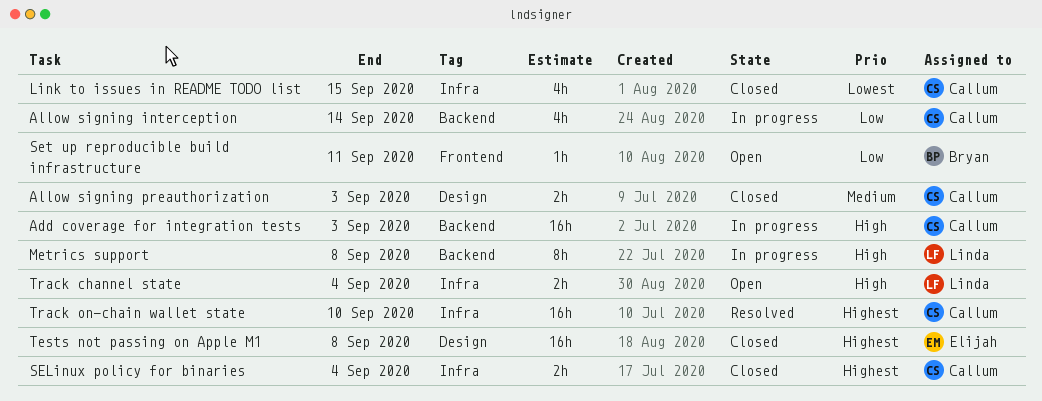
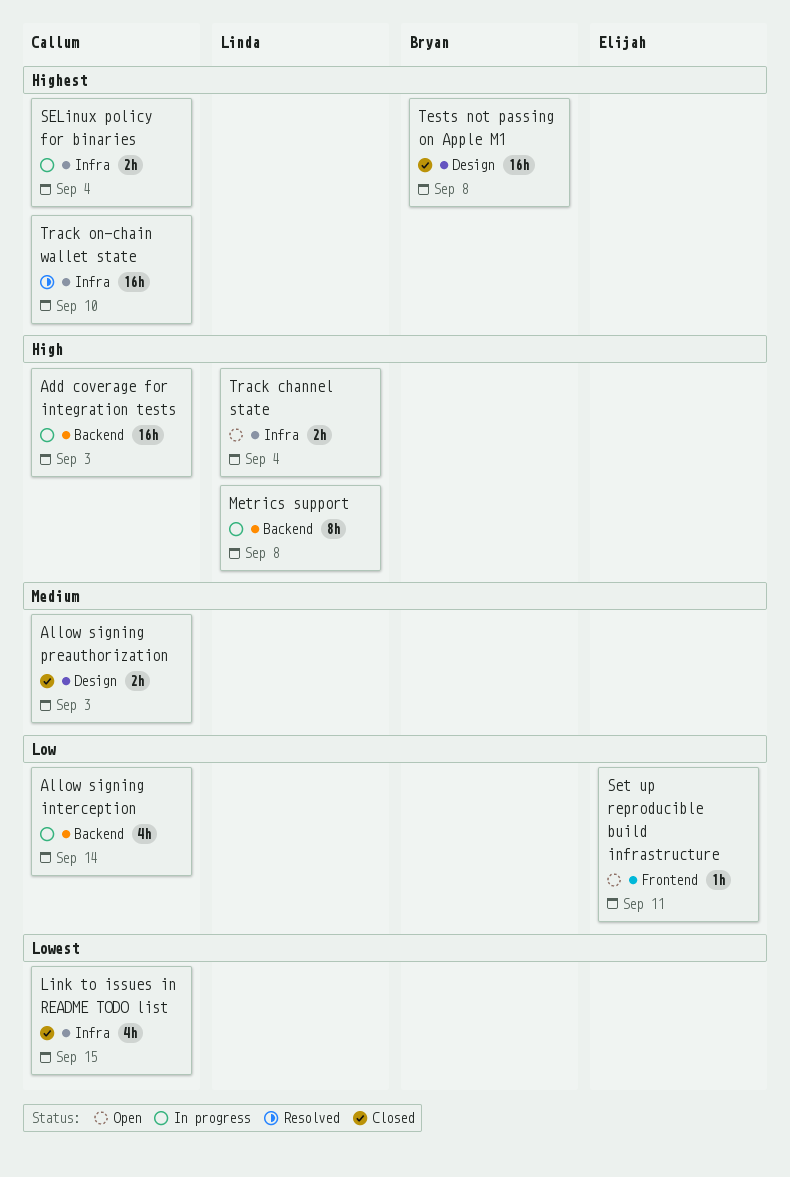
SELinux policy for binaries, status: Closed -> In progress
Set up reproducible build infrastructure, owner: Bryan -> Elijah
Tests not passing on Apple M1, owner: Elijah -> Bryan

